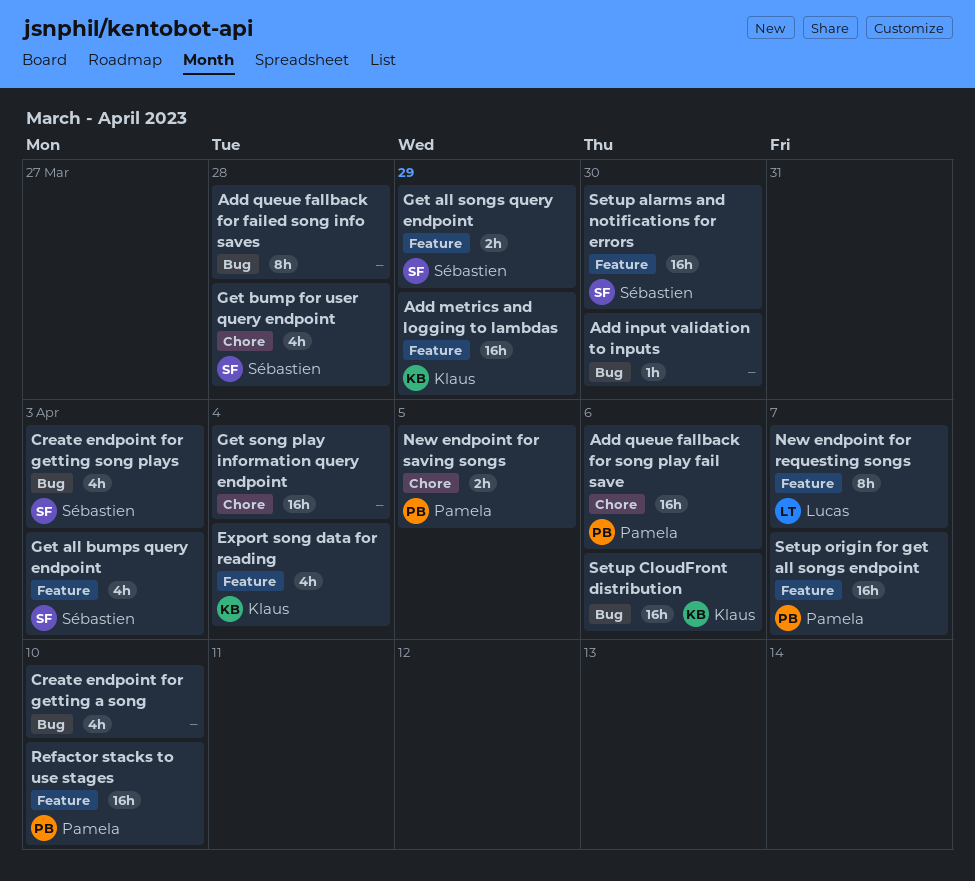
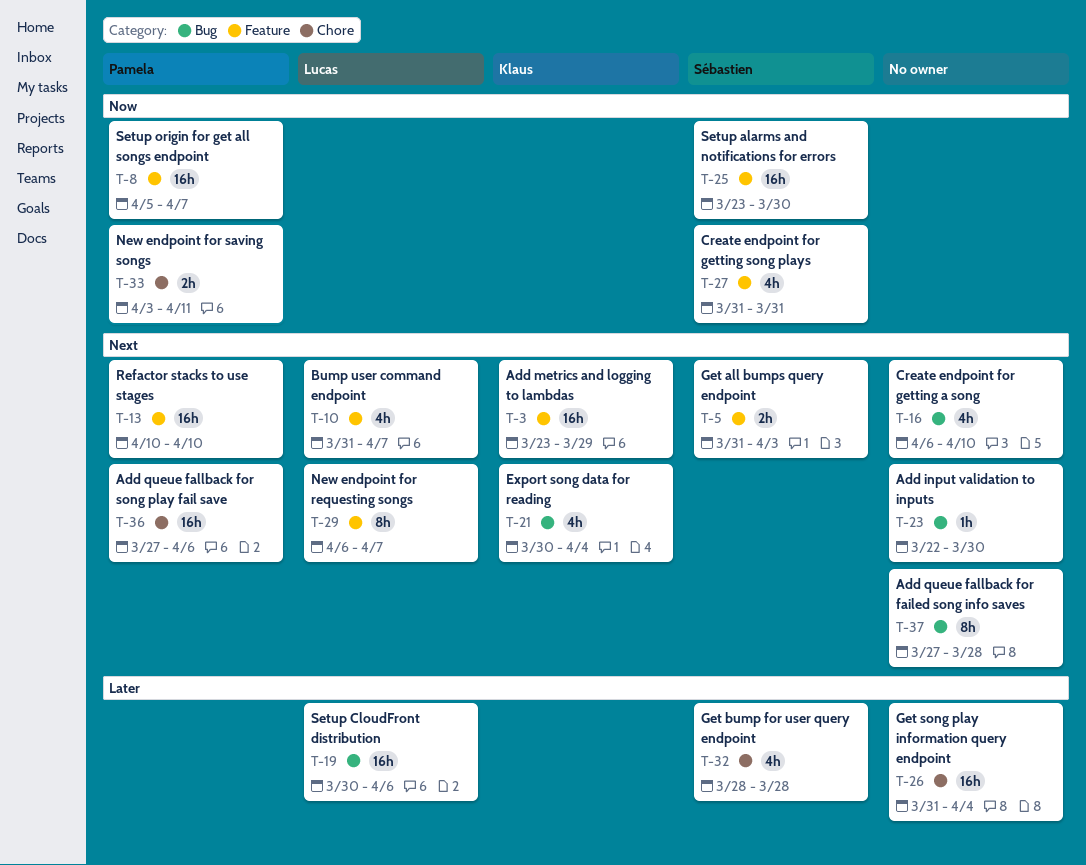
Bump user command endpoint: none -> present
Create endpoint for getting song plays, label: Bug -> Feature
Create endpoint for getting song plays, due: Apr 3 -> Mar 31
Export song data for reading, label: Feature -> Bug
Get all bumps query endpoint, estimate: 4h -> 2h
Get all songs query endpoint: present -> none
New endpoint for saving songs, due: Apr 5 -> Apr 11
Setup CloudFront distribution, owner: Klaus -> Lucas

